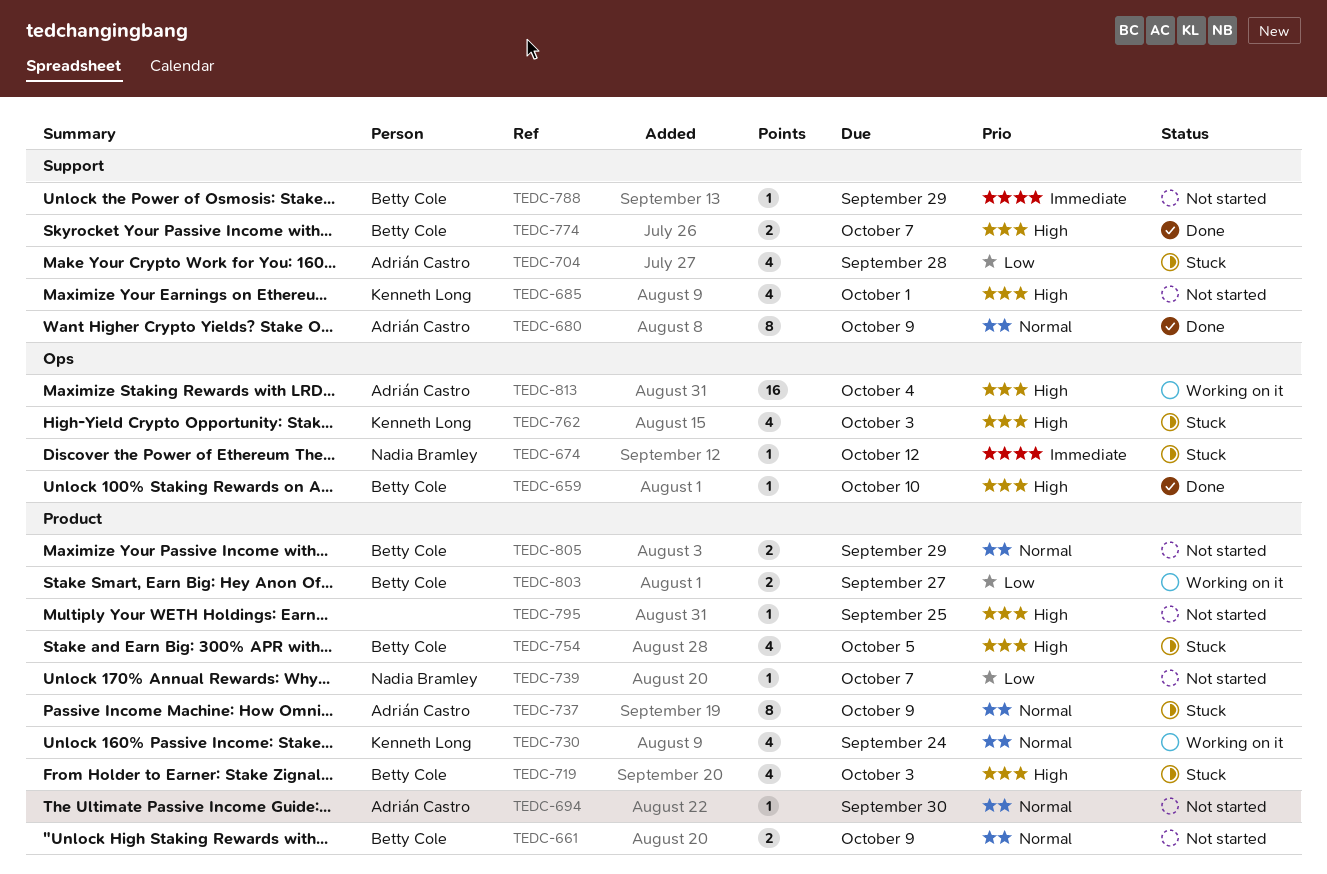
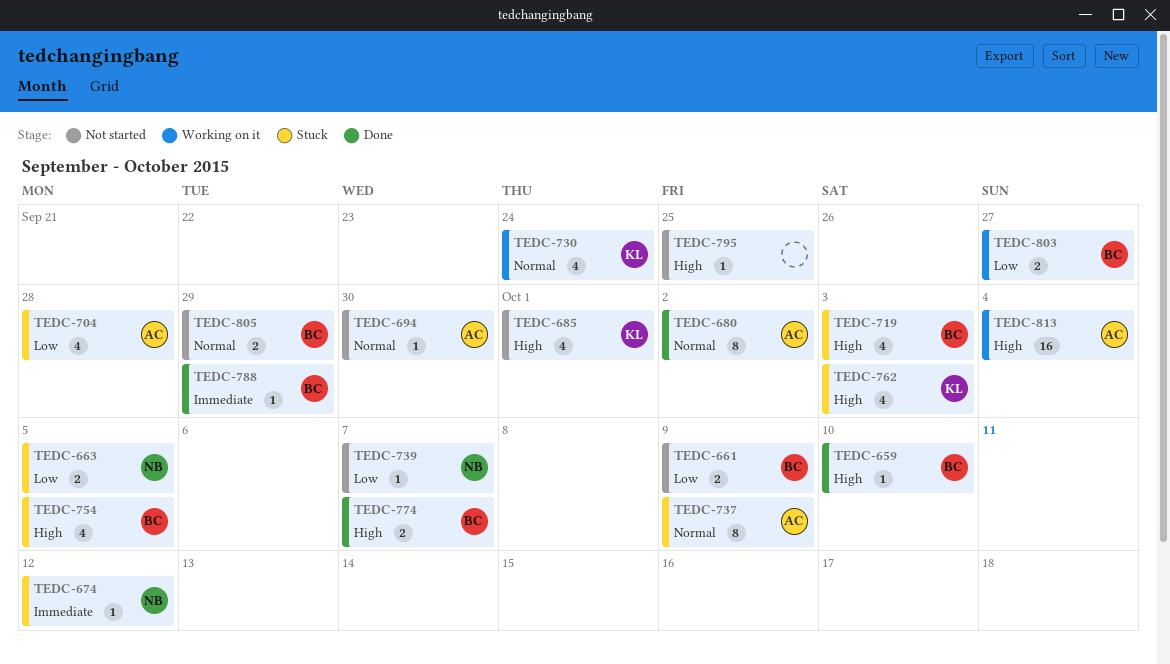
TEDC-661, priority: Normal -> Low
TEDC-663: none -> present
TEDC-680, due: Oct 9 -> Oct 2
TEDC-788, status: Not started -> Done

